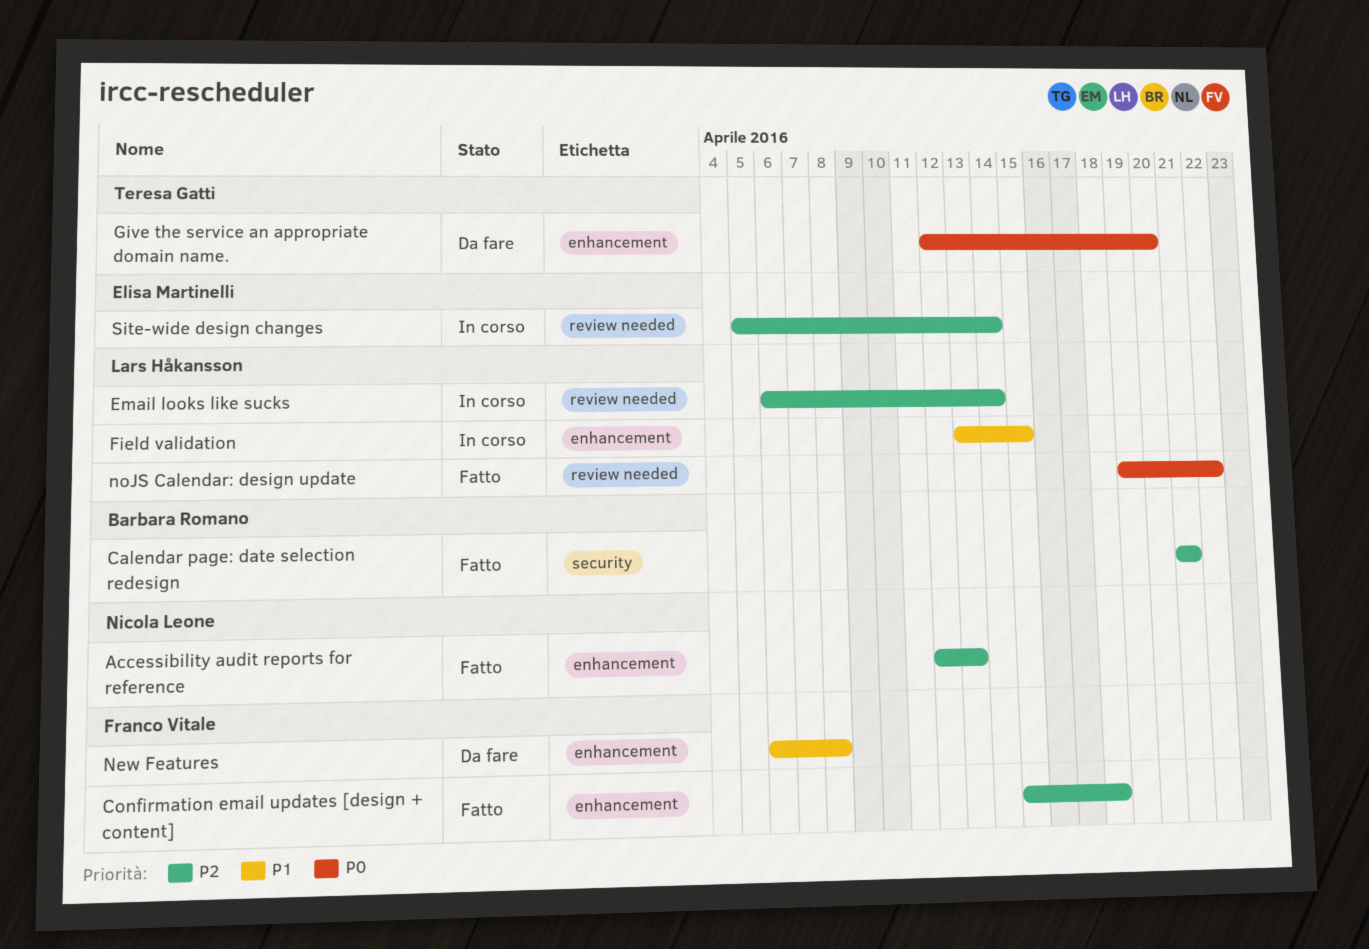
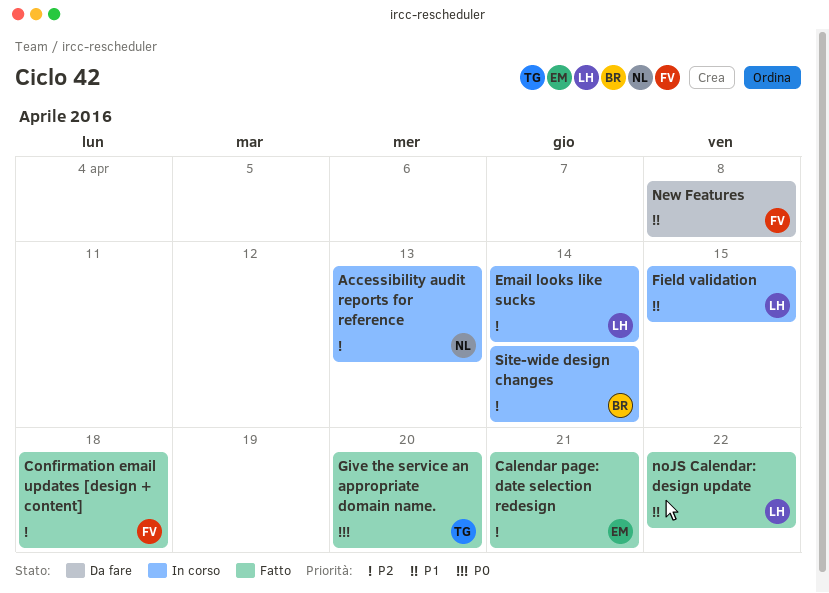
Accessibility audit reports for reference, status: Fatto -> In corso
Calendar page: date selection redesign, owner: Barbara Romano -> Elisa Martinelli
Give the service an appropriate domain name., status: Da fare -> Fatto
noJS Calendar: design update, priority: P0 -> P1
Site-wide design changes, owner: Elisa Martinelli -> Barbara Romano

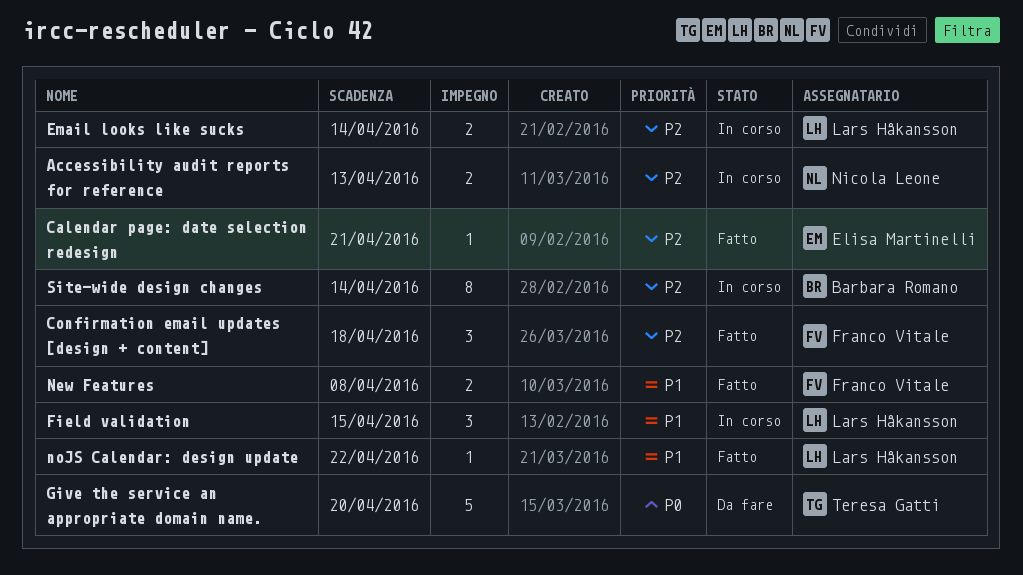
Give the service an appropriate domain name., status: Fatto -> Da fare
New Features, status: Da fare -> Fatto

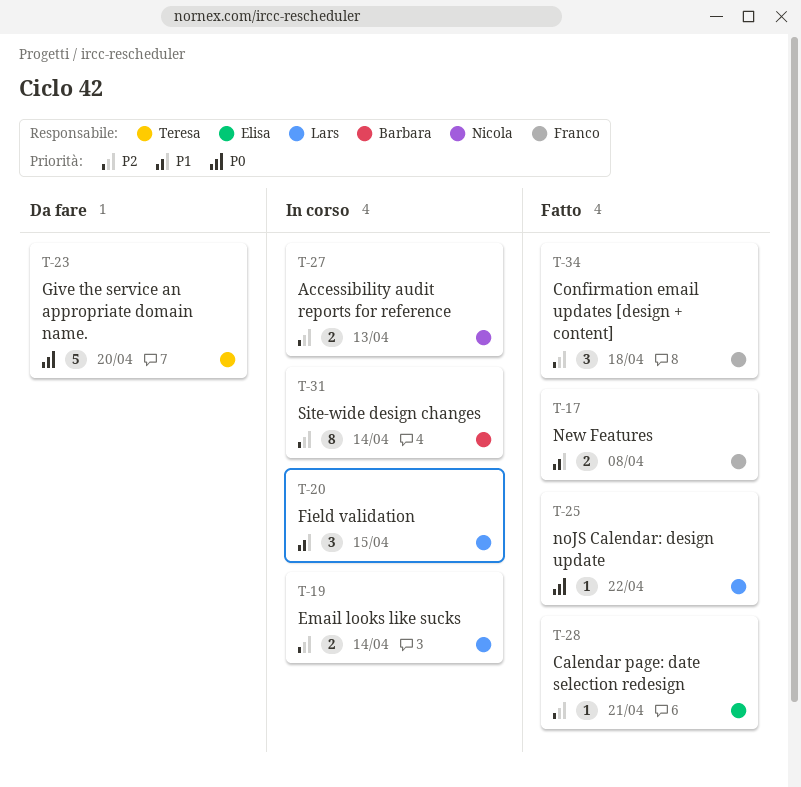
noJS Calendar: design update, priority: P1 -> P0

